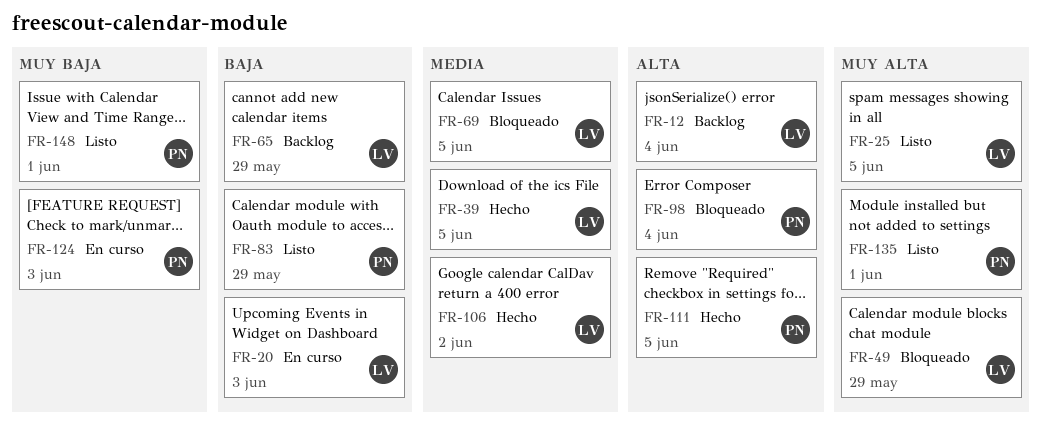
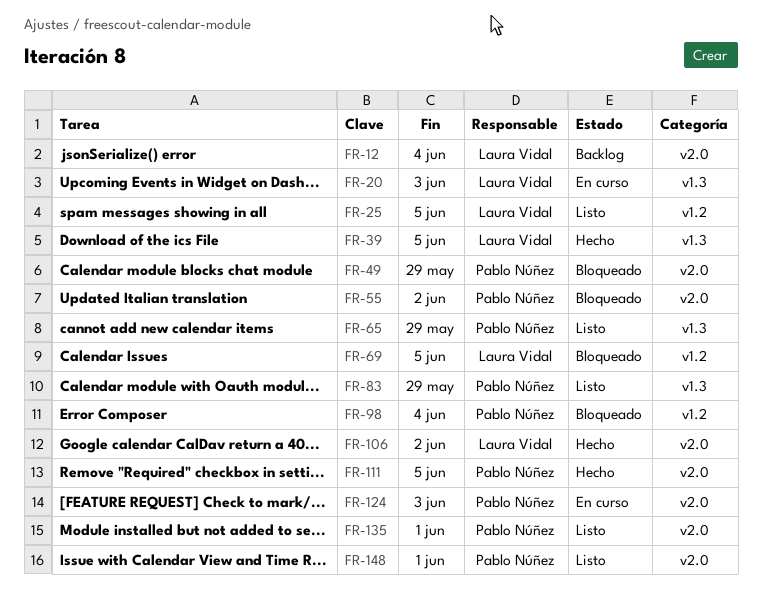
FR-49, owner: Laura Vidal -> Pablo Núñez
FR-55: none -> present
FR-65, status: Backlog -> Listo
FR-65, owner: Laura Vidal -> Pablo Núñez

